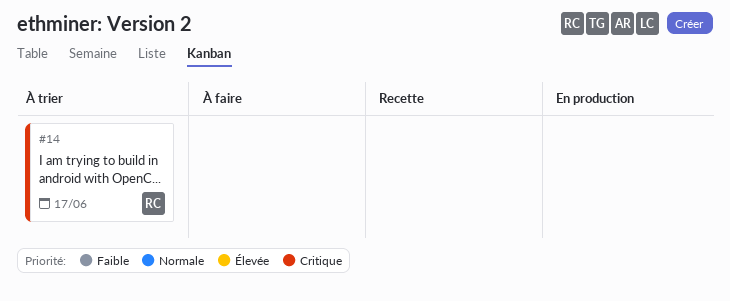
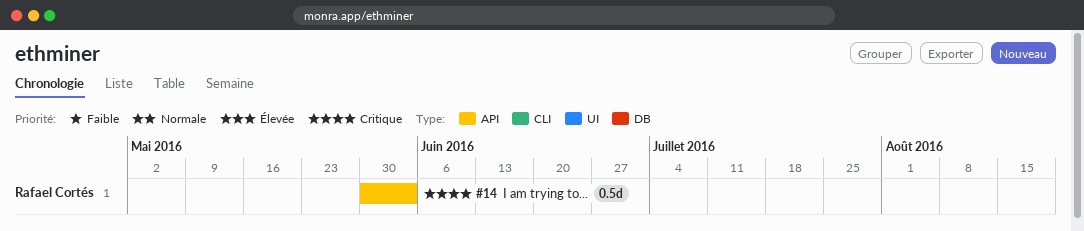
#14, due: Jun 17 -> Jun 3

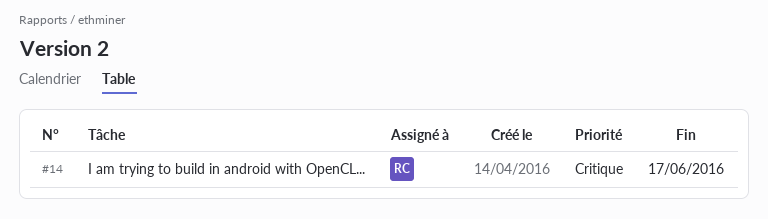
#14, due: Jun 3 -> Jun 17

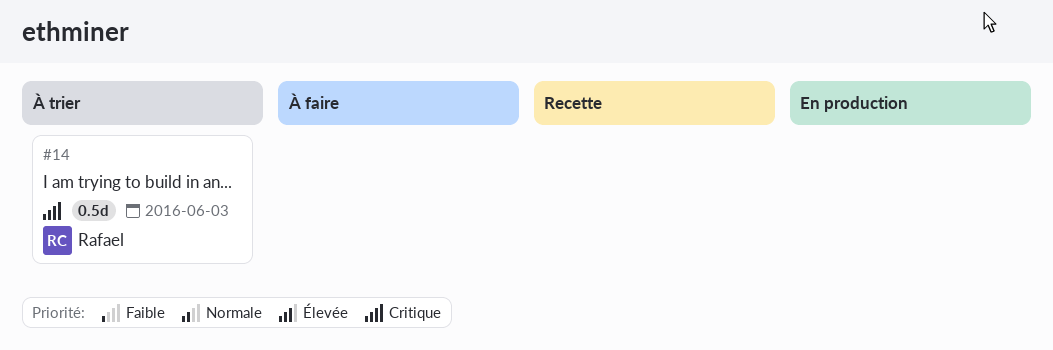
#14, due: Jun 17 -> Jun 3

